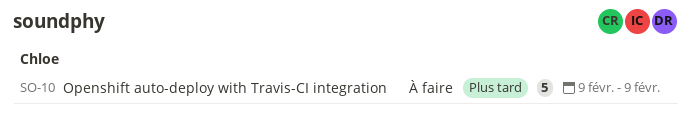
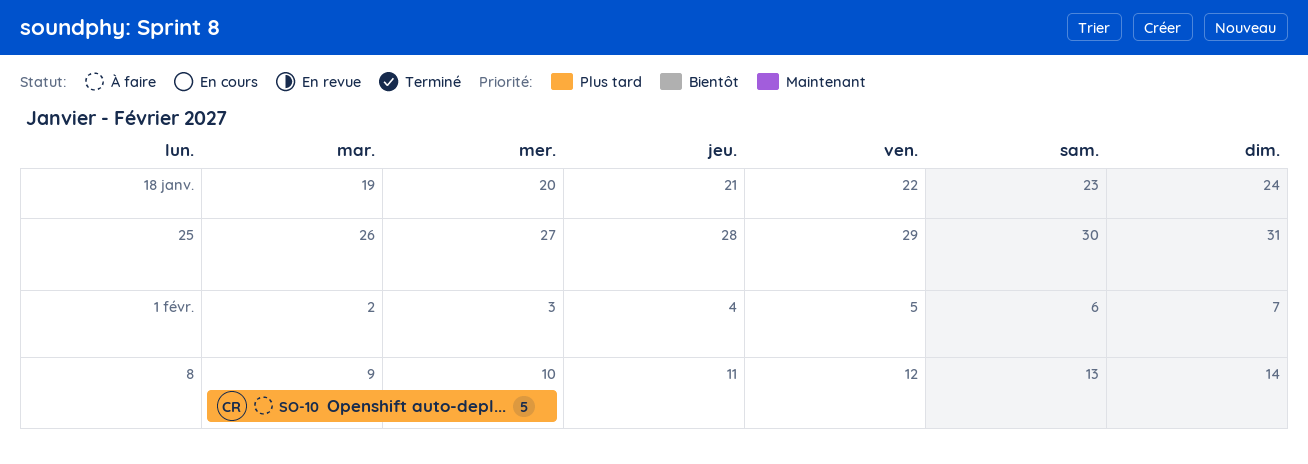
SO-10, due: Feb 9 -> Feb 10

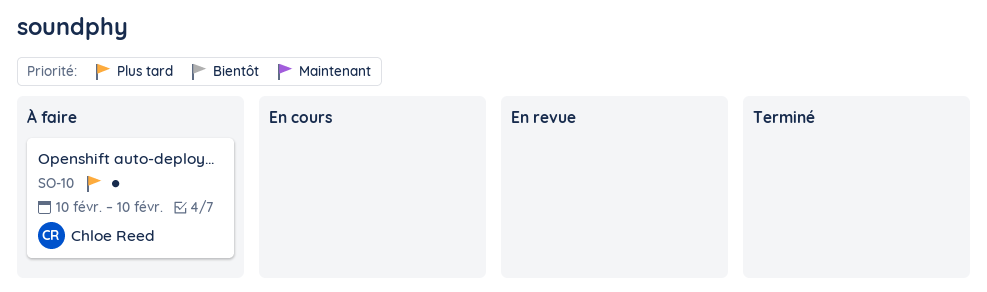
SO-10, estimate: 5 -> 1
SO-10, start: Feb 9 -> Feb 10

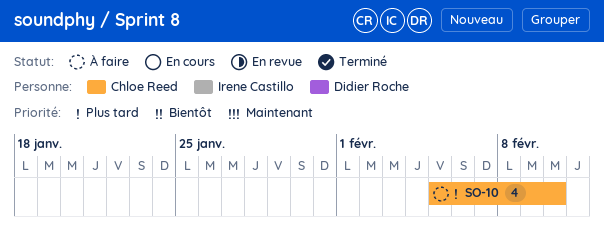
SO-10, estimate: 1 -> 4
SO-10, start: Feb 10 -> Feb 5

